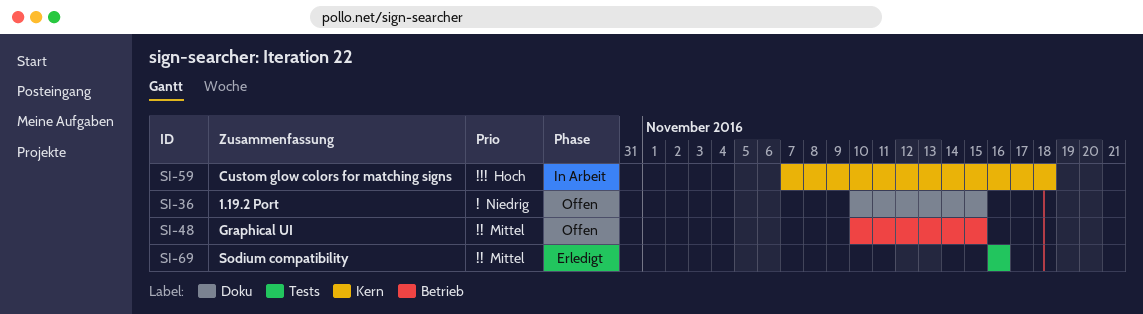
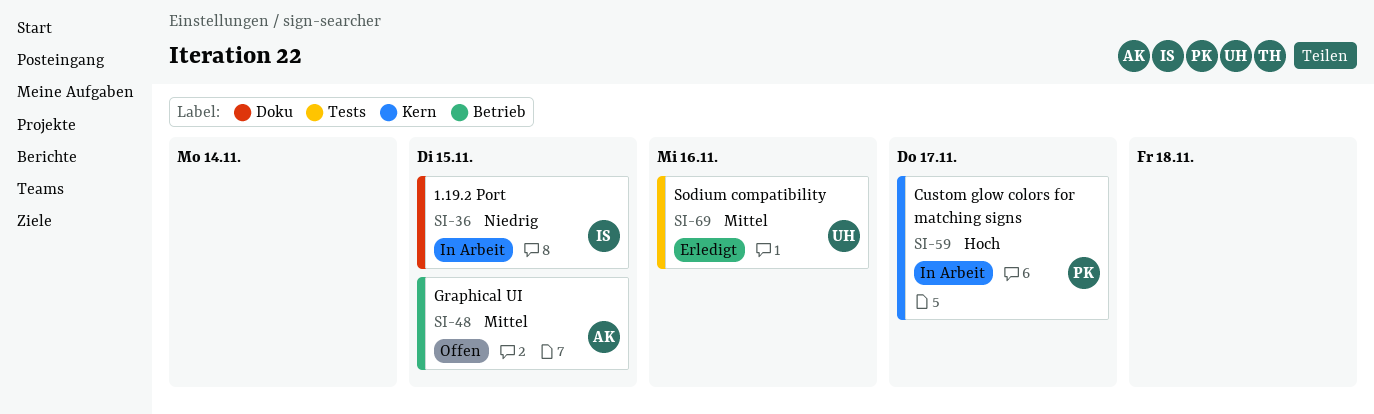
SI-36, status: Offen -> In Arbeit
SI-59, due: Nov 18 -> Nov 17

